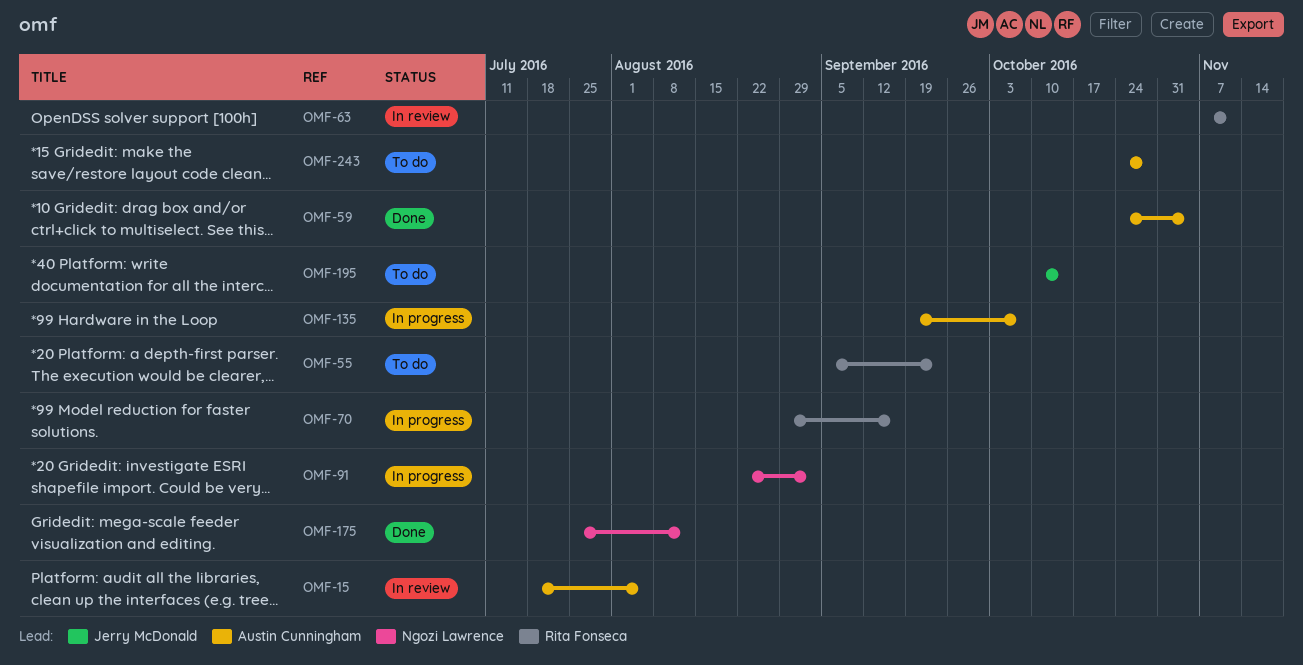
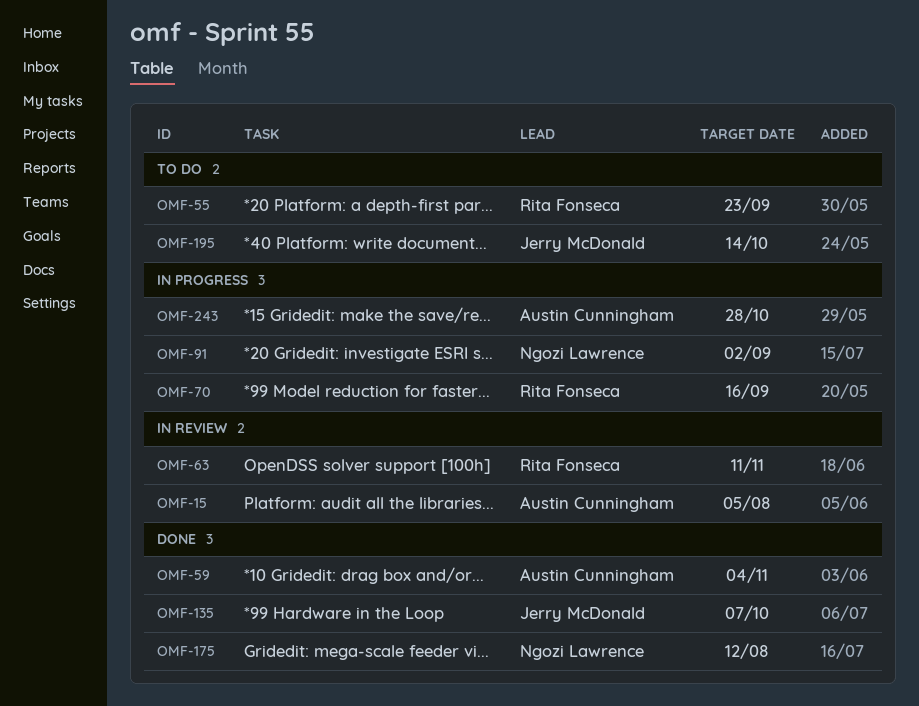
OMF-135, status: In progress -> Done
OMF-135, owner: Austin Cunningham -> Jerry McDonald
OMF-243, status: To do -> In progress

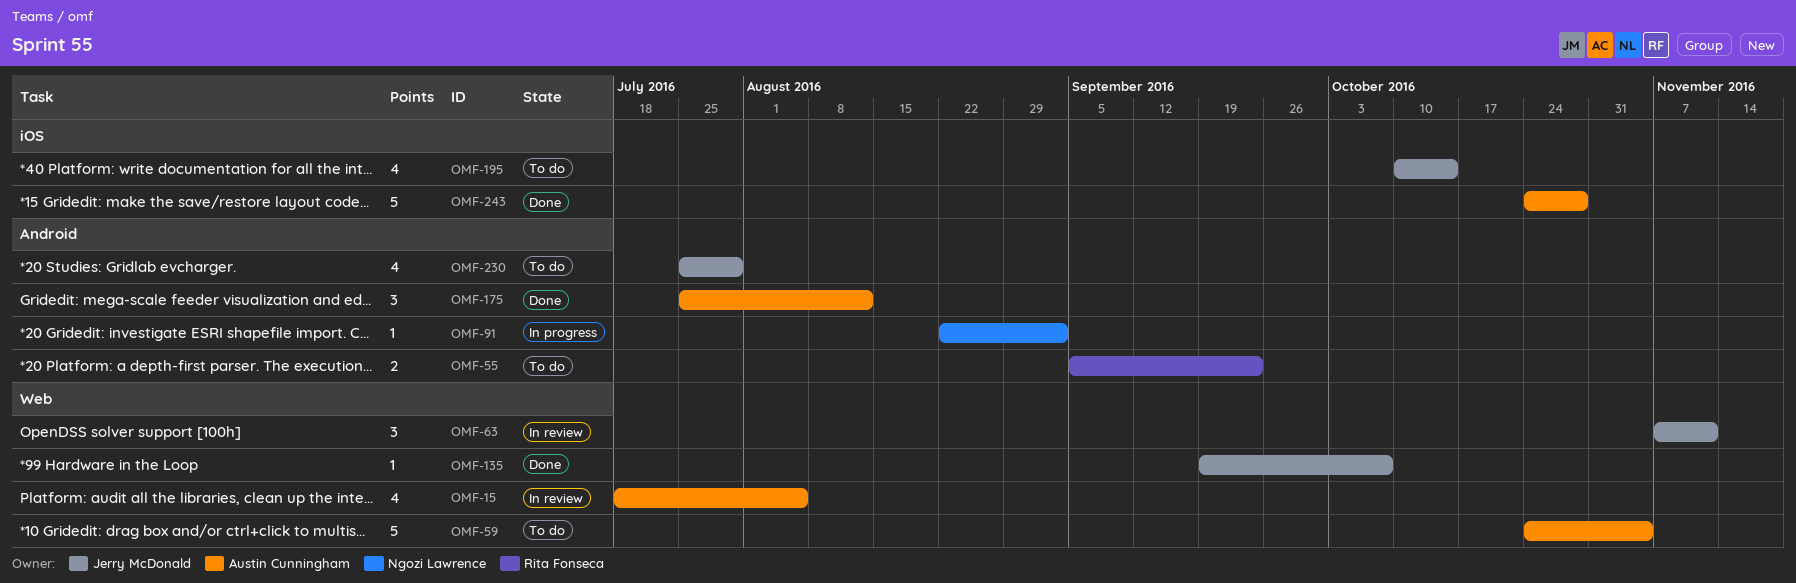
OMF-59, status: Done -> To do
OMF-63, owner: Rita Fonseca -> Jerry McDonald
OMF-70: present -> none
OMF-175, owner: Ngozi Lawrence -> Austin Cunningham
OMF-230: none -> present
OMF-243, status: In progress -> Done

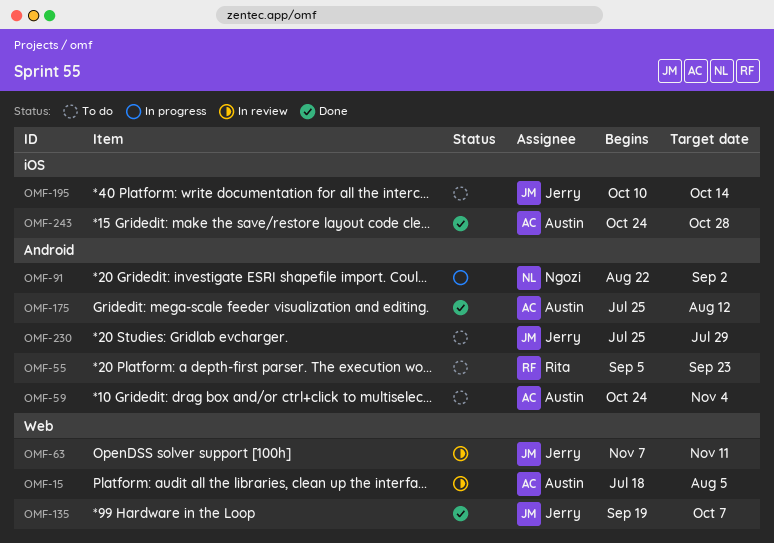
OMF-59, label: Web -> Android

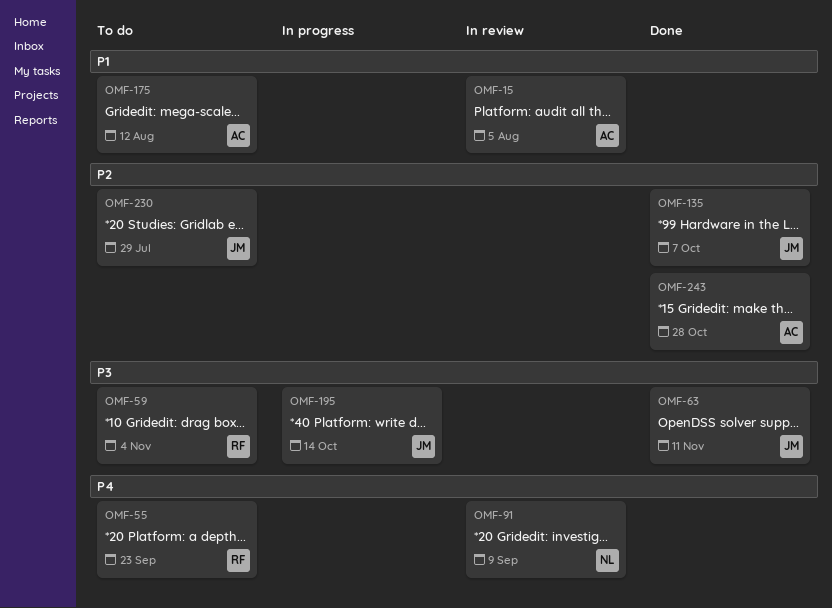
OMF-59, owner: Austin -> Rita
OMF-63, status: In review -> Done
OMF-91, status: In progress -> In review
OMF-91, due: Sep 2 -> Sep 9
OMF-175, status: Done -> To do
OMF-195, status: To do -> In progress

